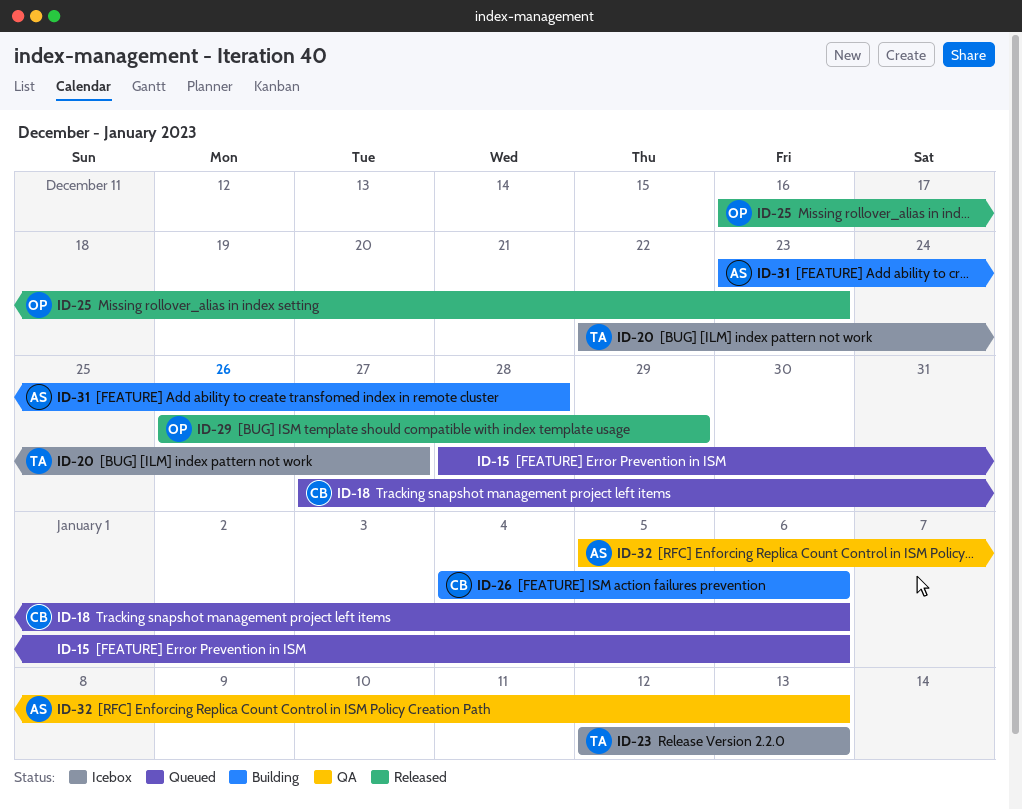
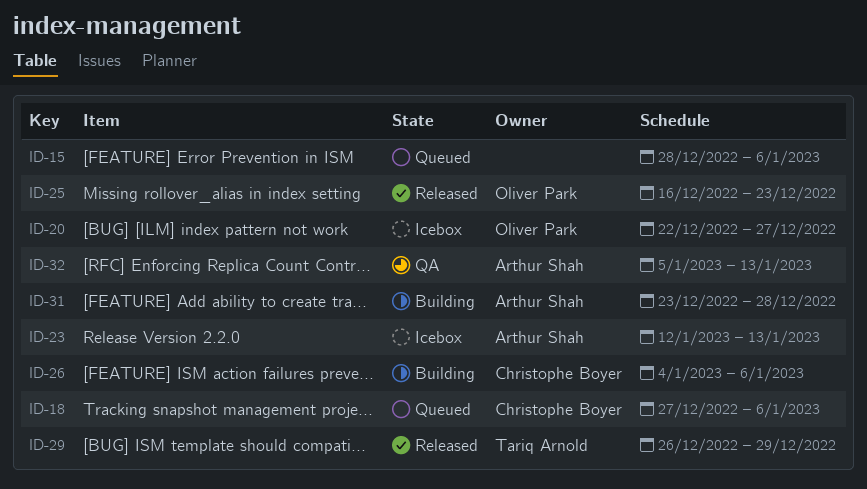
ID-20, owner: Tariq Arnold -> Oliver Park
ID-23, owner: Tariq Arnold -> Arthur Shah
ID-29, owner: Oliver Park -> Tariq Arnold

